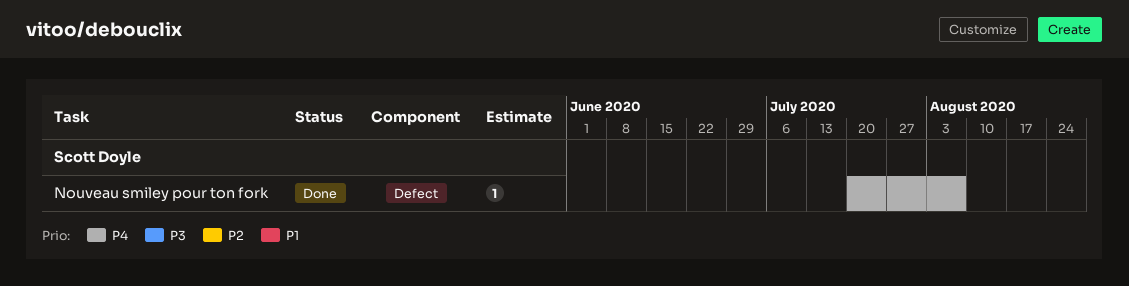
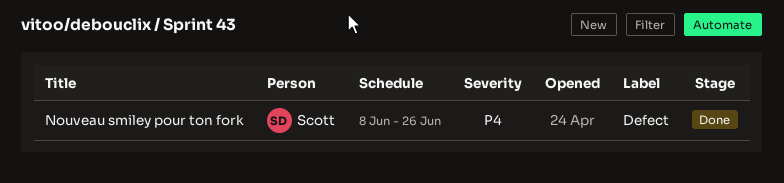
Nouveau smiley pour ton fork, start: Jul 20 -> Jun 8
Nouveau smiley pour ton fork, due: Aug 7 -> Jun 26

